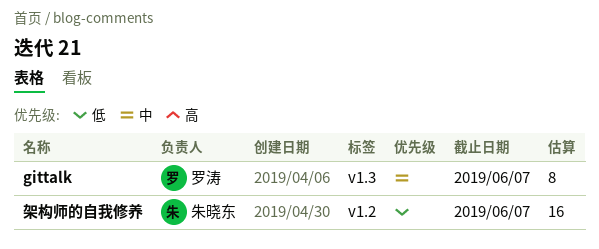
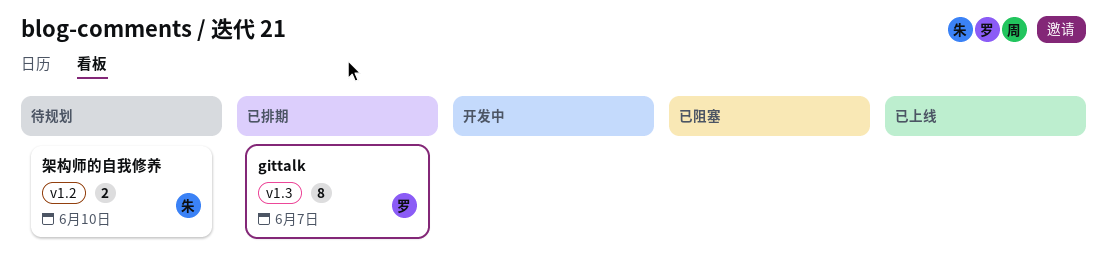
架构师的自我修养, estimate: 16 -> 2
架构师的自我修养, due: Jun 7 -> Jun 10

